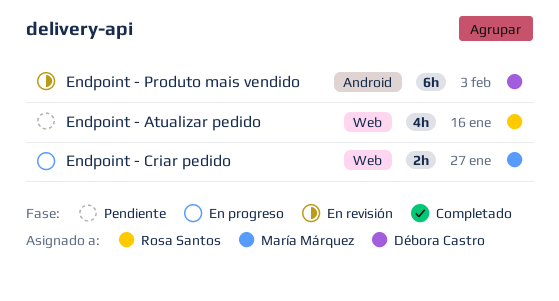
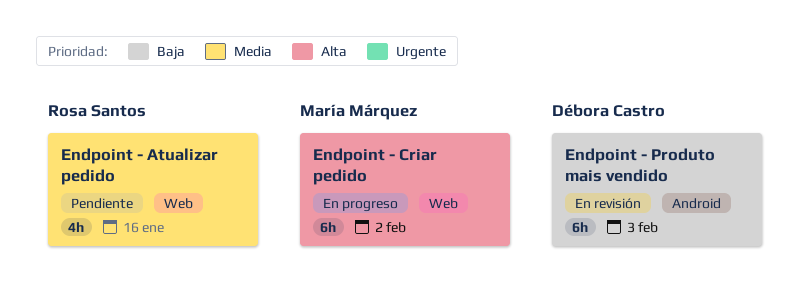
Endpoint - Criar pedido, estimate: 2h -> 6h
Endpoint - Criar pedido, due: Jan 27 -> Feb 2

